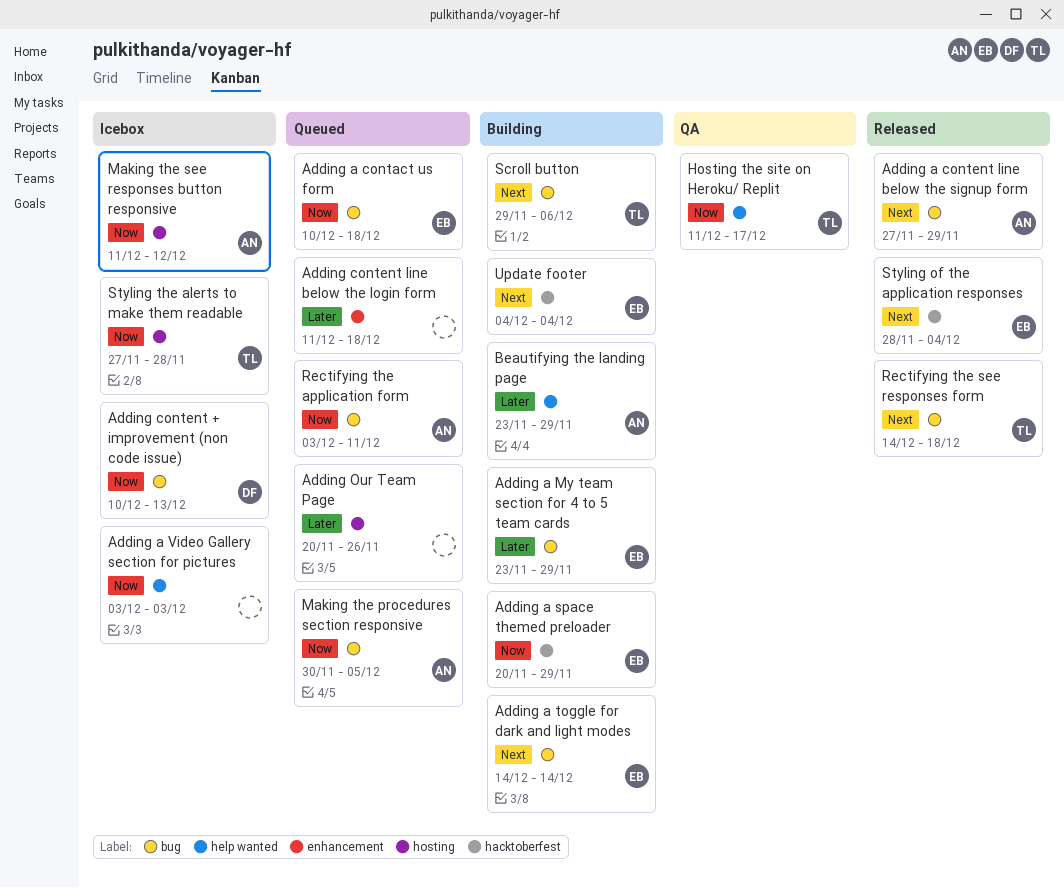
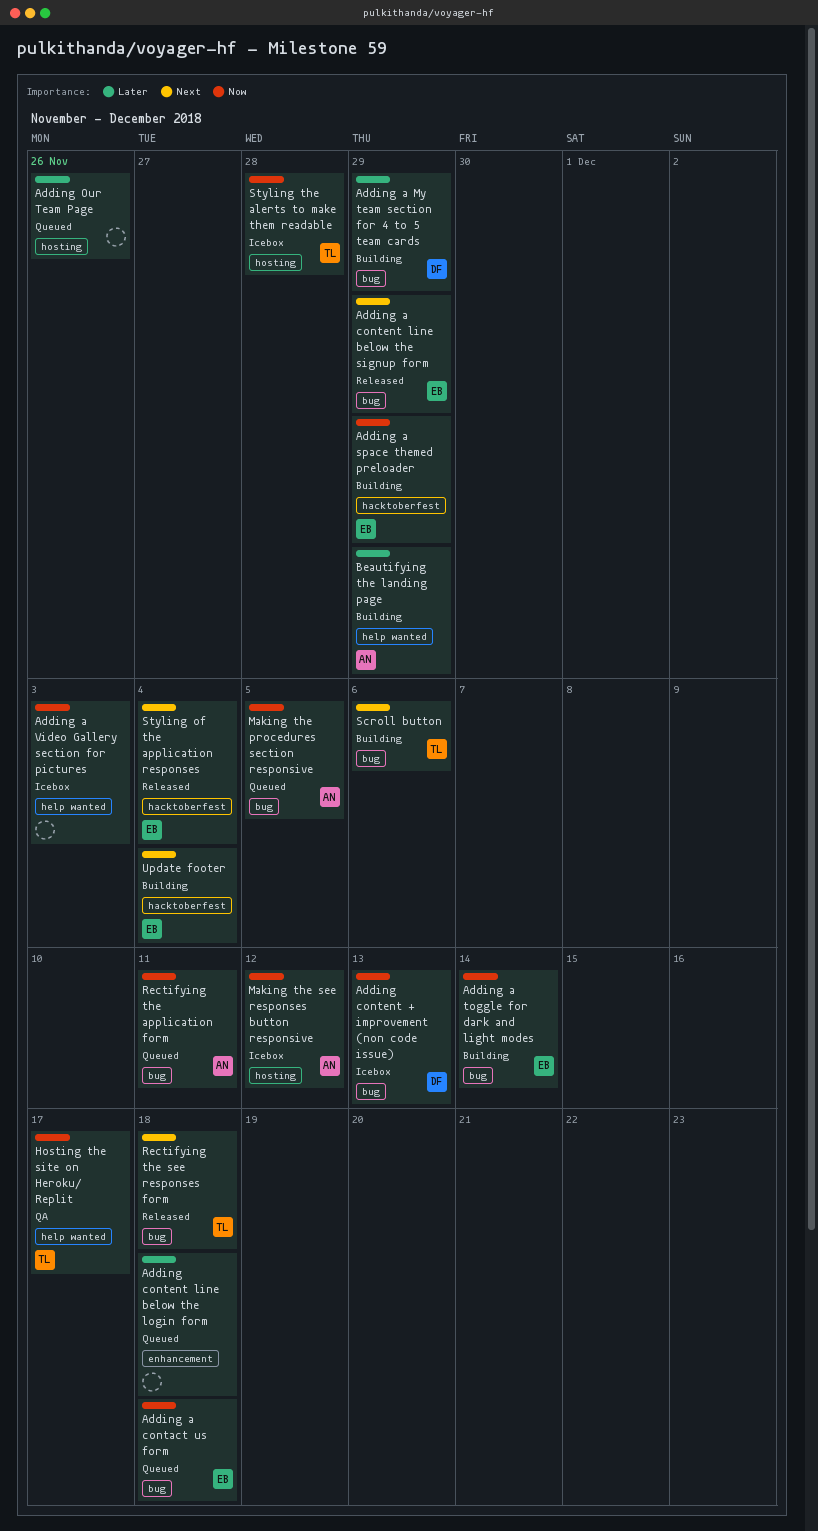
Adding a content line below the signup form, owner: AN -> EB
Adding a My team section for 4 to 5 team cards, owner: EB -> DF
Adding a toggle for dark and light modes, priority: Next -> Now

